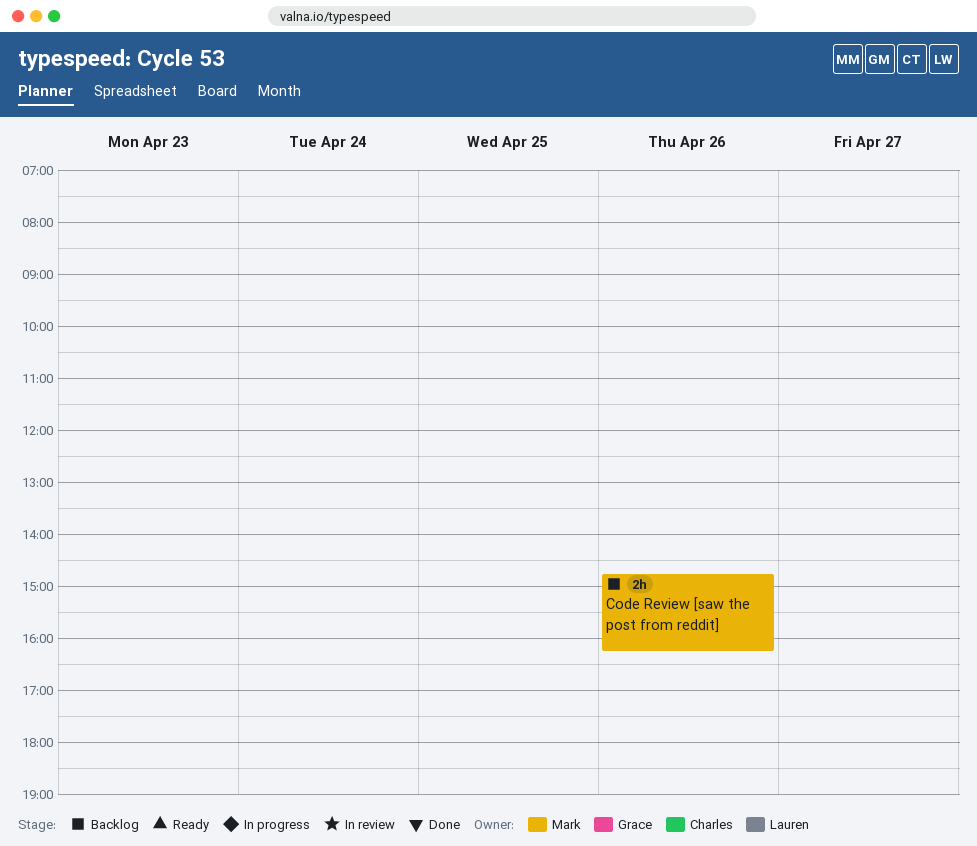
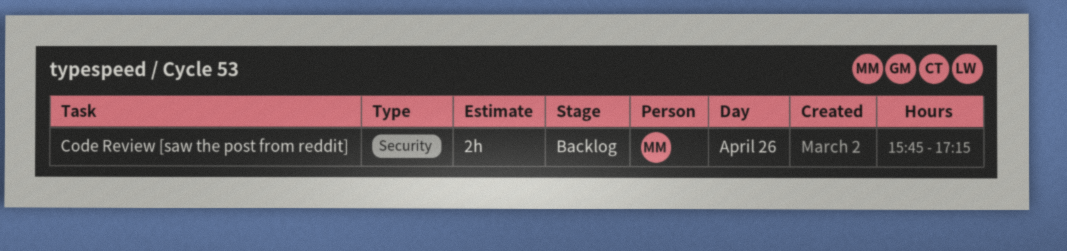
Code Review [saw the post from reddit], begins: 14:45 -> 15:45
Code Review [saw the post from reddit], ends: 16:15 -> 17:15

